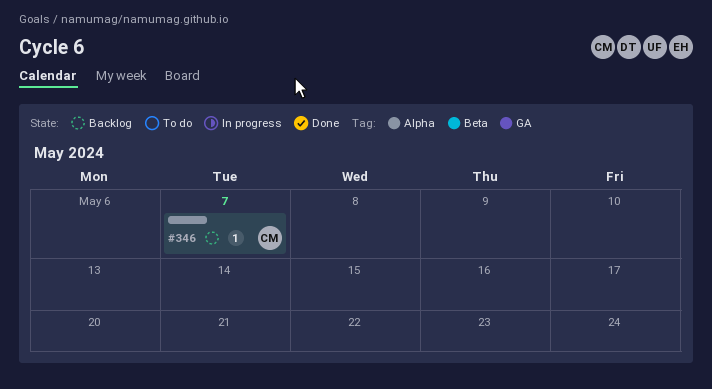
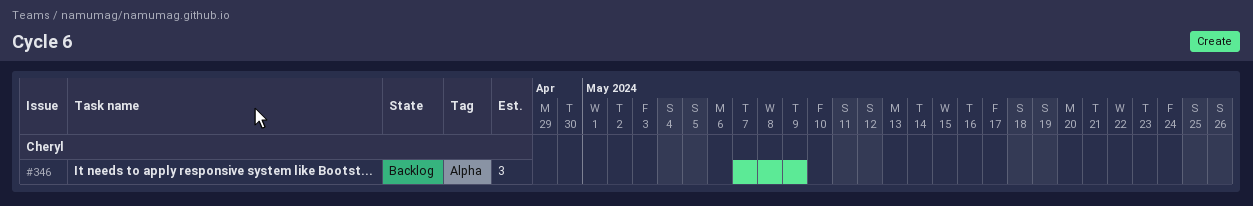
#346, estimate: 1 -> 3
#346, due: May 7 -> May 9

